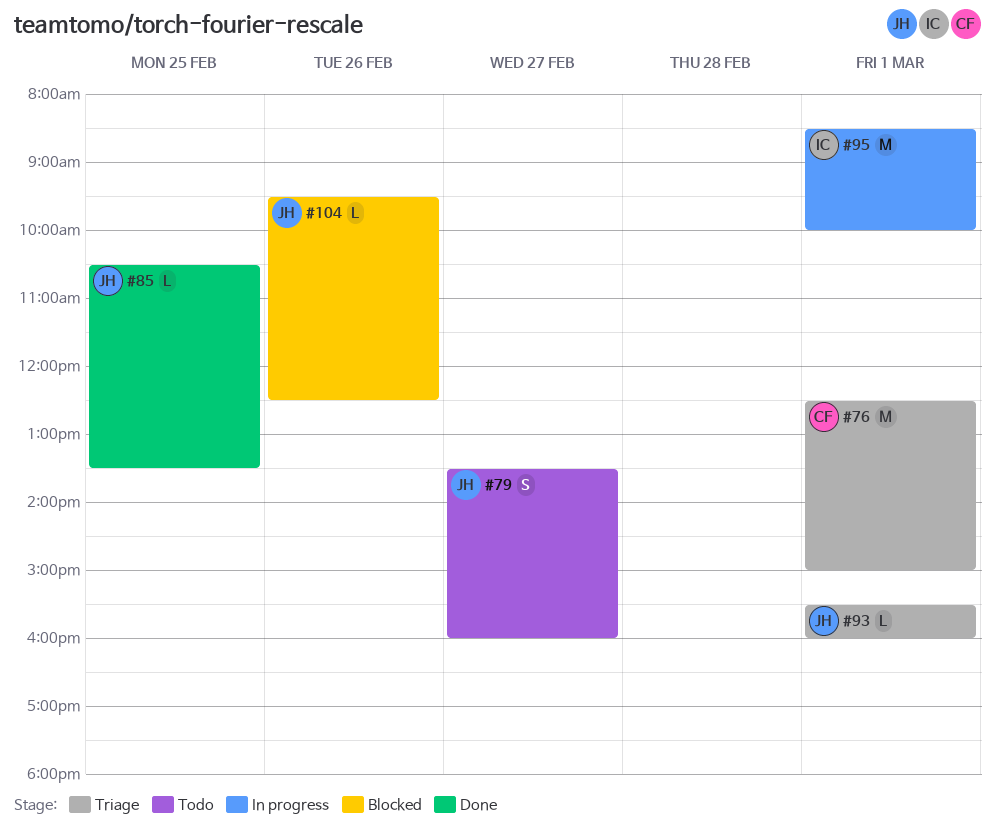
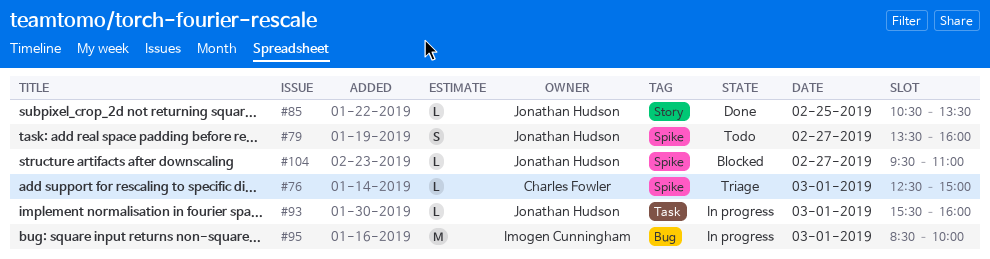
#76, estimate: M -> L
#93, status: Triage -> In progress
#104, day: Feb 26 -> Feb 27
#104, ends: 12:30 -> 11:00

